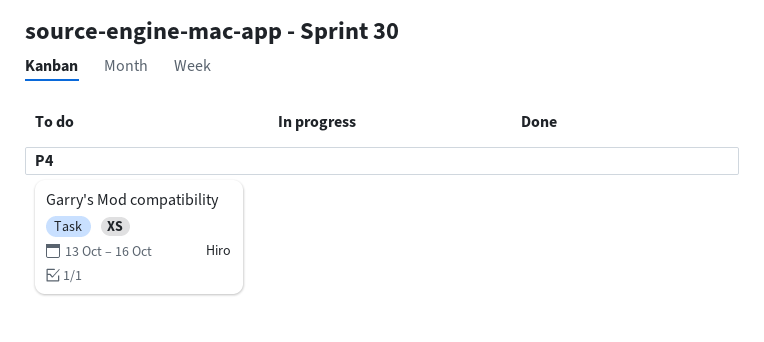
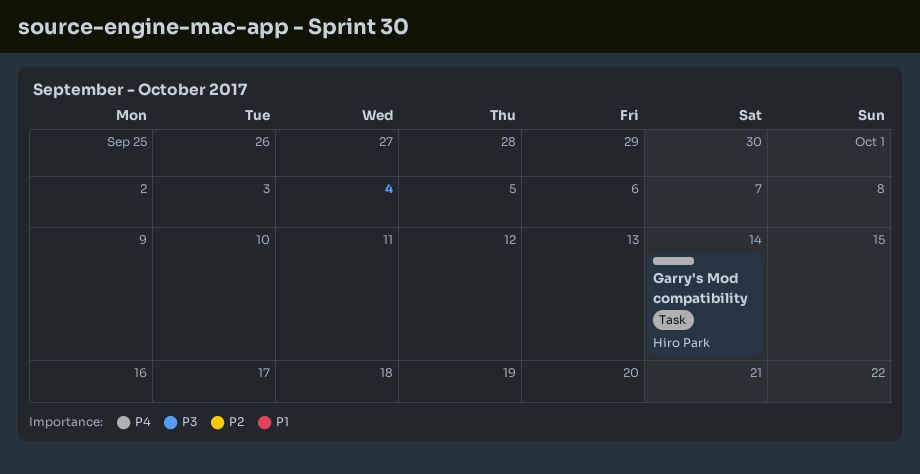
Garry's Mod compatibility, due: Oct 16 -> Oct 14

